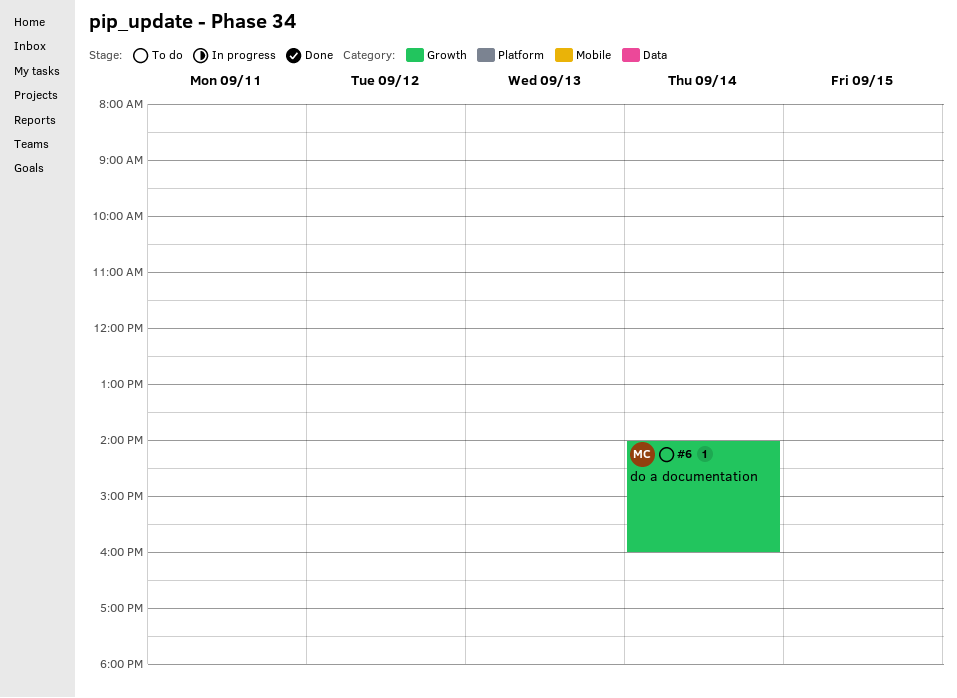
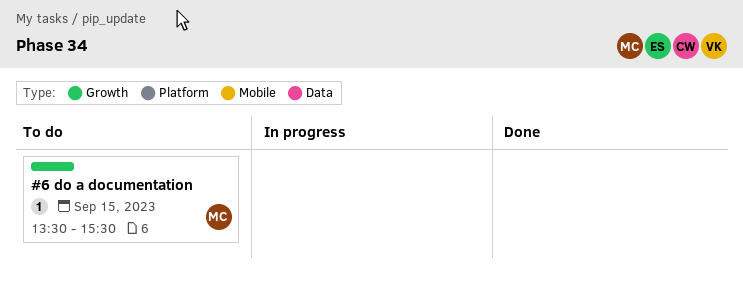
#6, day: Sep 14 -> Sep 15
#6, begins: 14:00 -> 13:30
#6, ends: 16:00 -> 15:30

